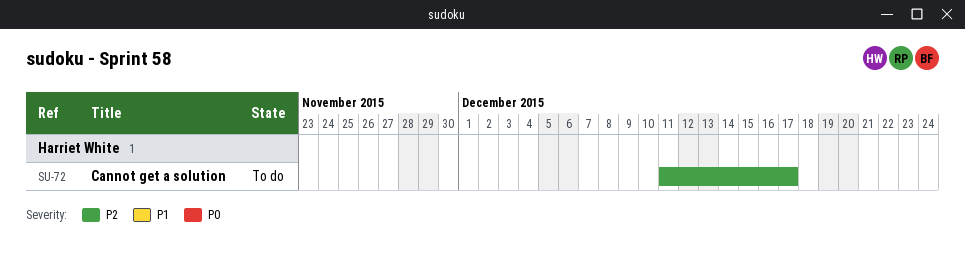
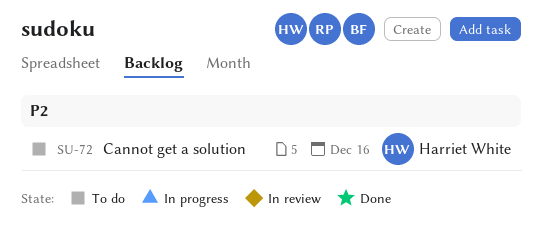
SU-72, due: Dec 17 -> Dec 16

